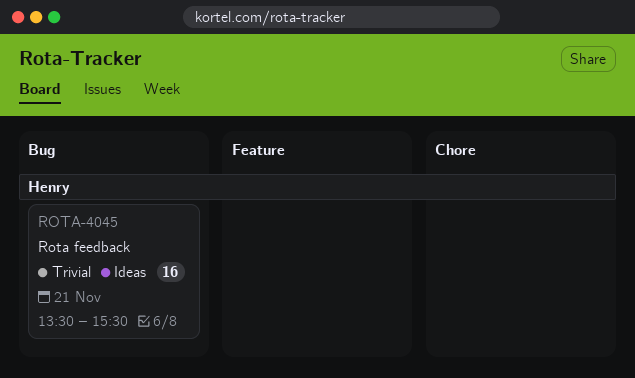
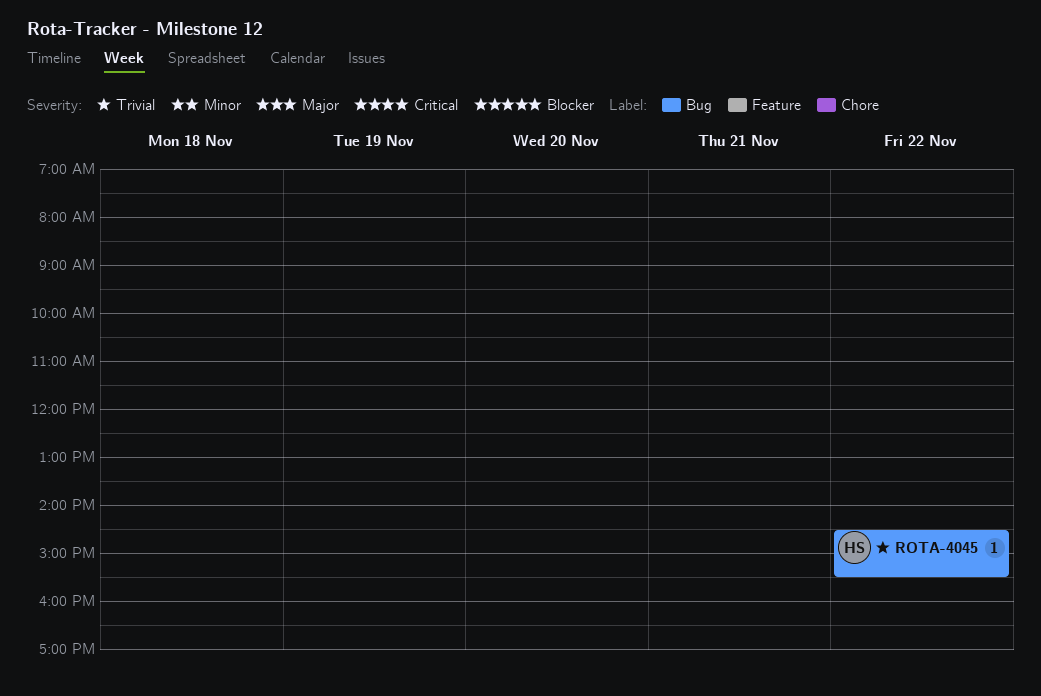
ROTA-4045, estimate: 16 -> 1
ROTA-4045, day: Nov 21 -> Nov 22
ROTA-4045, begins: 13:30 -> 14:30

